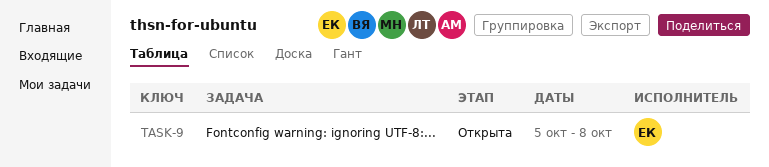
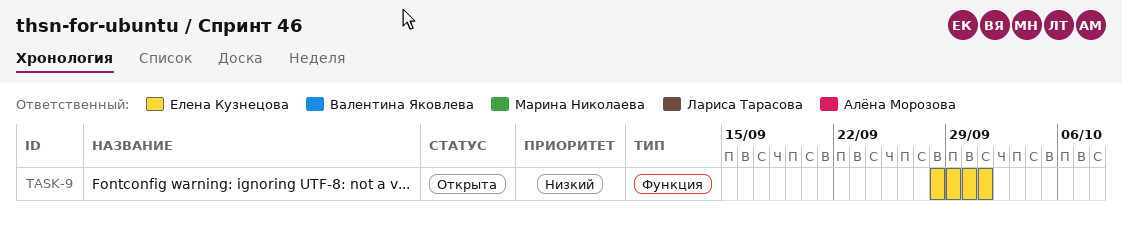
TASK-9, start: Oct 5 -> Sep 28
TASK-9, due: Oct 8 -> Oct 1

